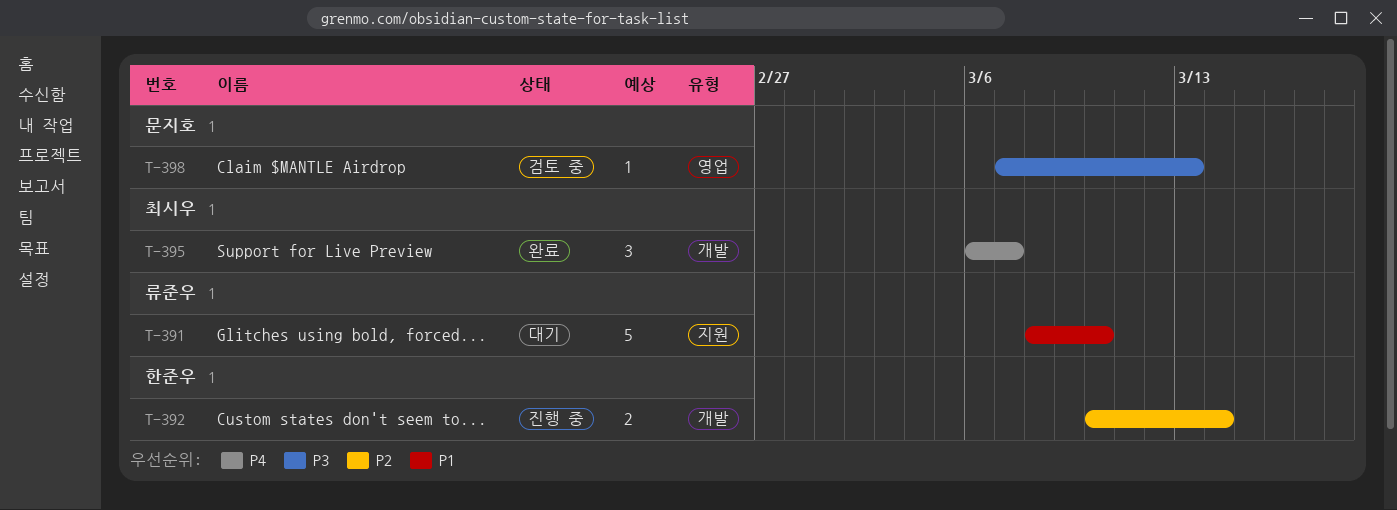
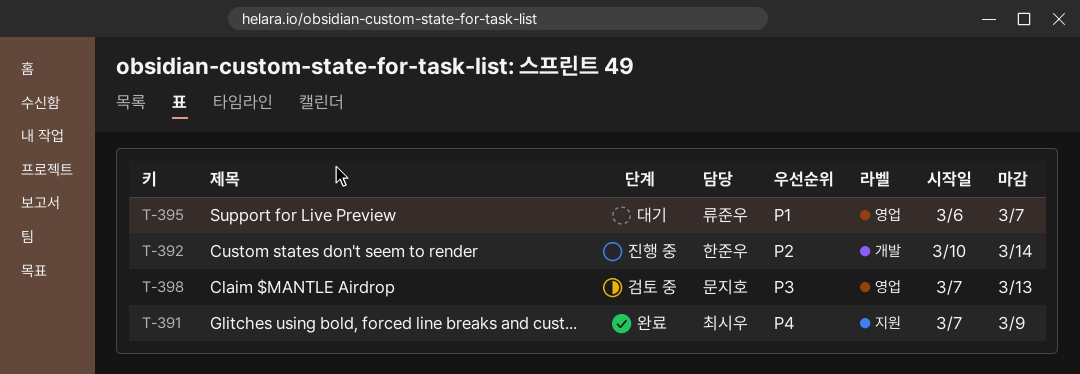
T-391, status: 대기 -> 완료
T-391, owner: 류준우 -> 최시우
T-391, priority: P1 -> P4
T-391, start: Mar 8 -> Mar 7
T-391, due: Mar 10 -> Mar 9
T-395, status: 완료 -> 대기
T-395, owner: 최시우 -> 류준우
T-395, priority: P4 -> P1
T-395, label: 개발 -> 영업

